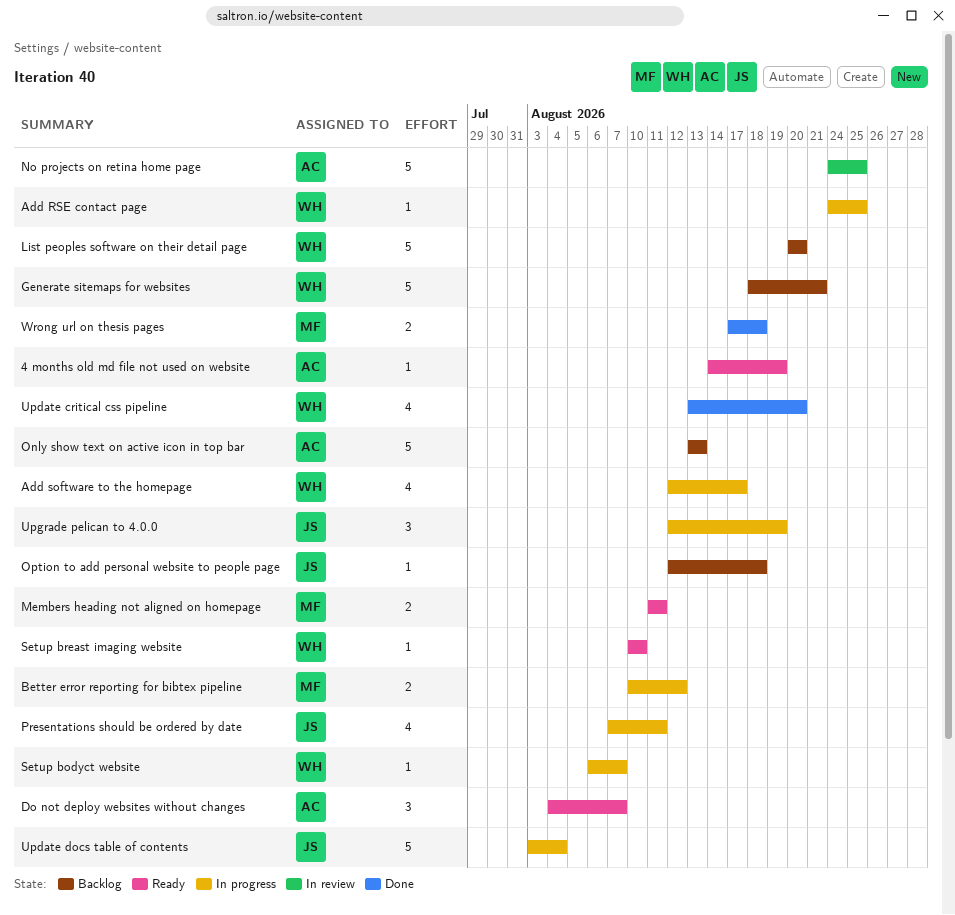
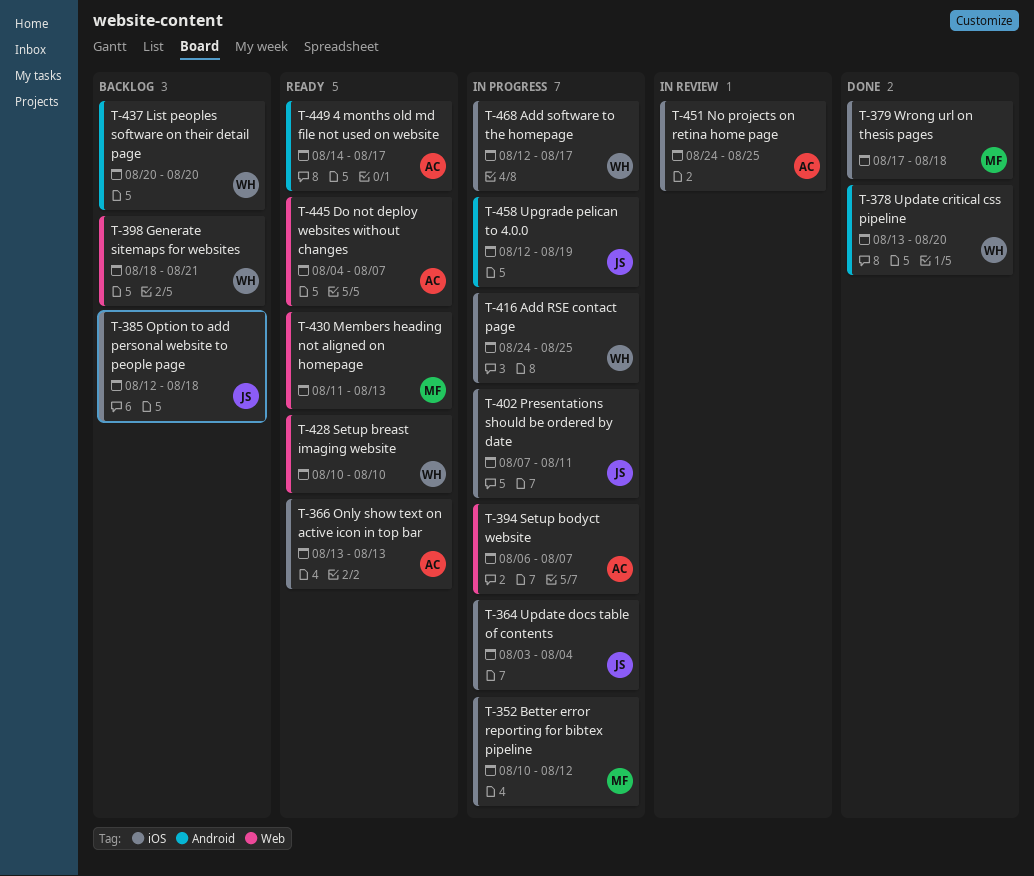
4 months old md file not used on website, due: Aug 19 -> Aug 17
Members heading not aligned on homepage, due: Aug 11 -> Aug 13
Only show text on active icon in top bar, status: Backlog -> Ready
Setup bodyct website, owner: WH -> AC

